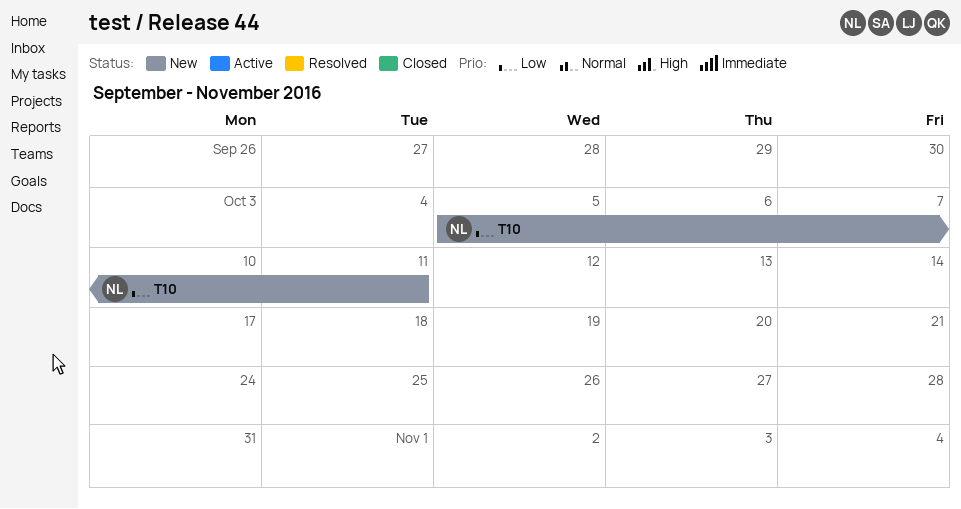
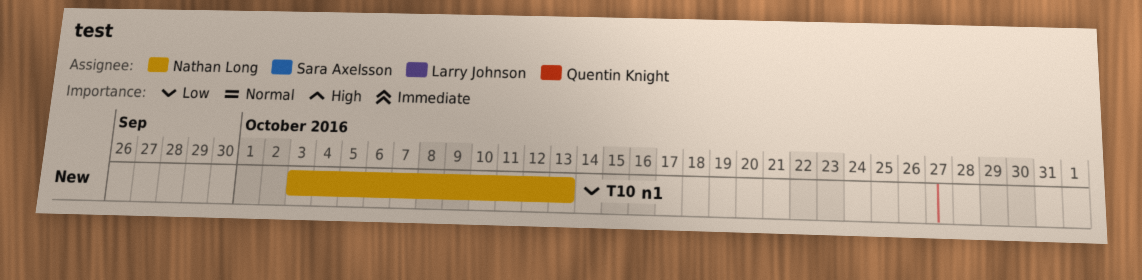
T10, start: Oct 5 -> Oct 3
T10, due: Oct 11 -> Oct 13

